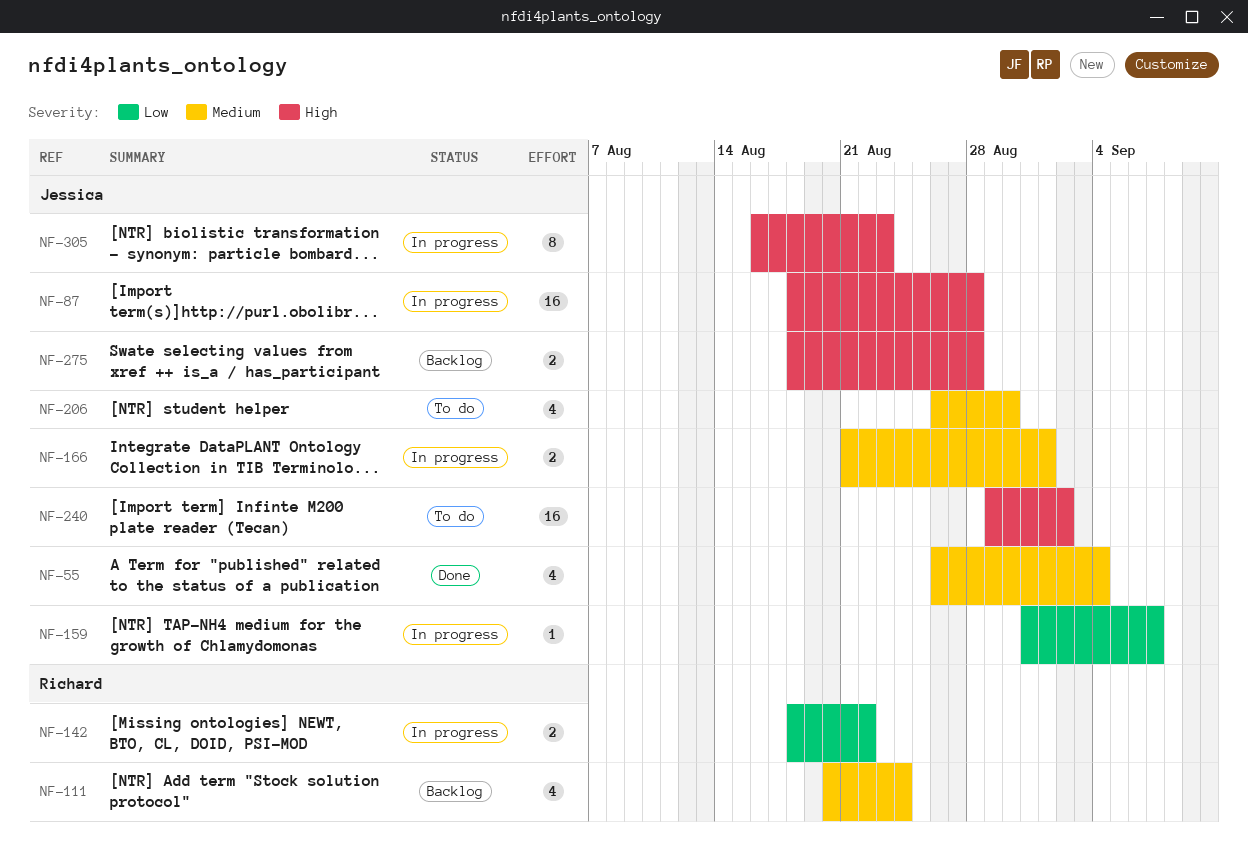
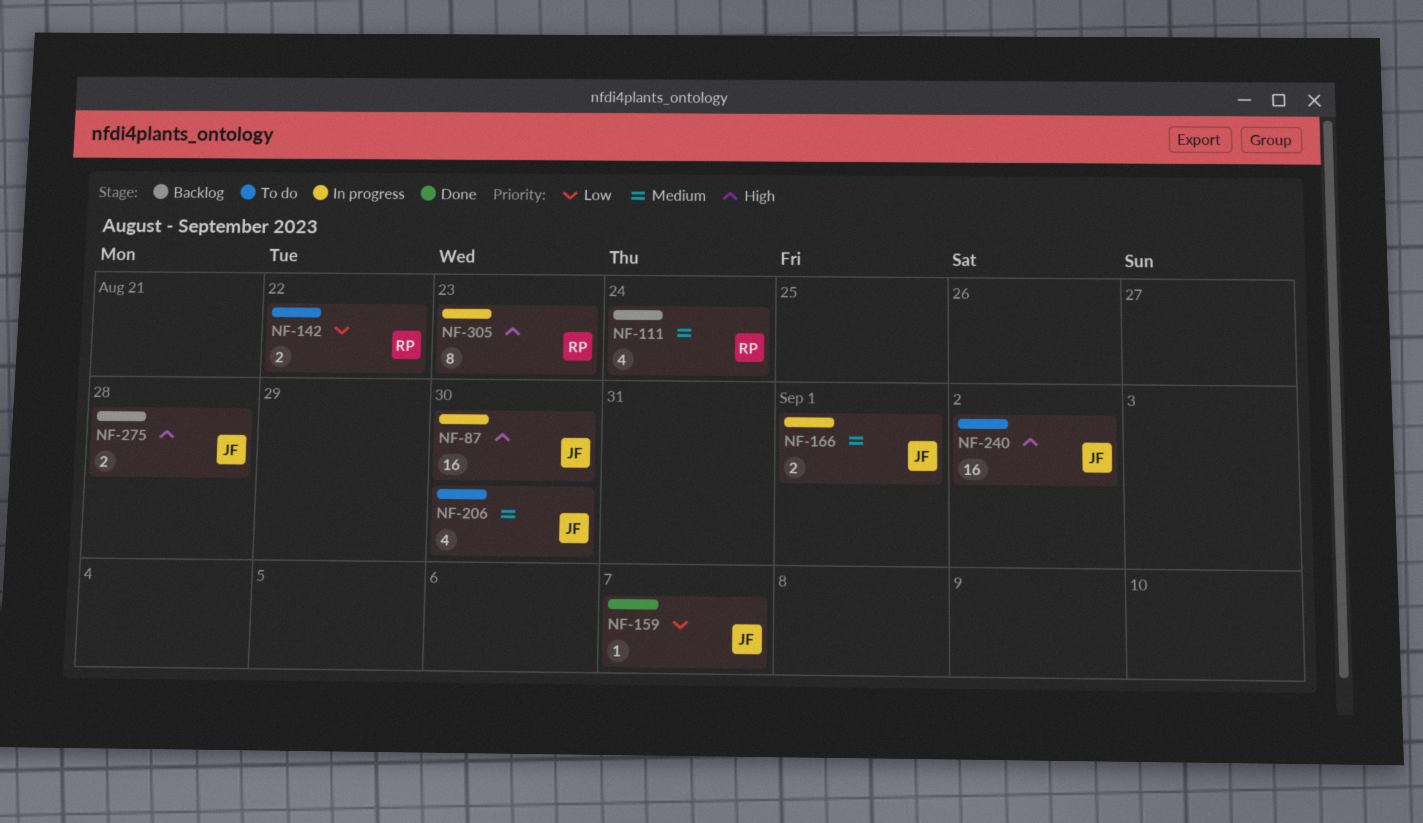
NF-55: present -> none
NF-87, due: Aug 28 -> Aug 30
NF-142, status: In progress -> To do
NF-159, status: In progress -> Done
NF-305, owner: Jessica -> Richard

